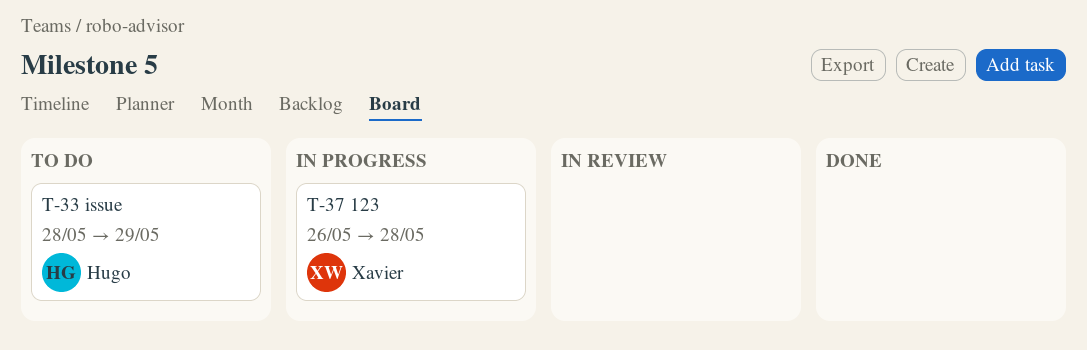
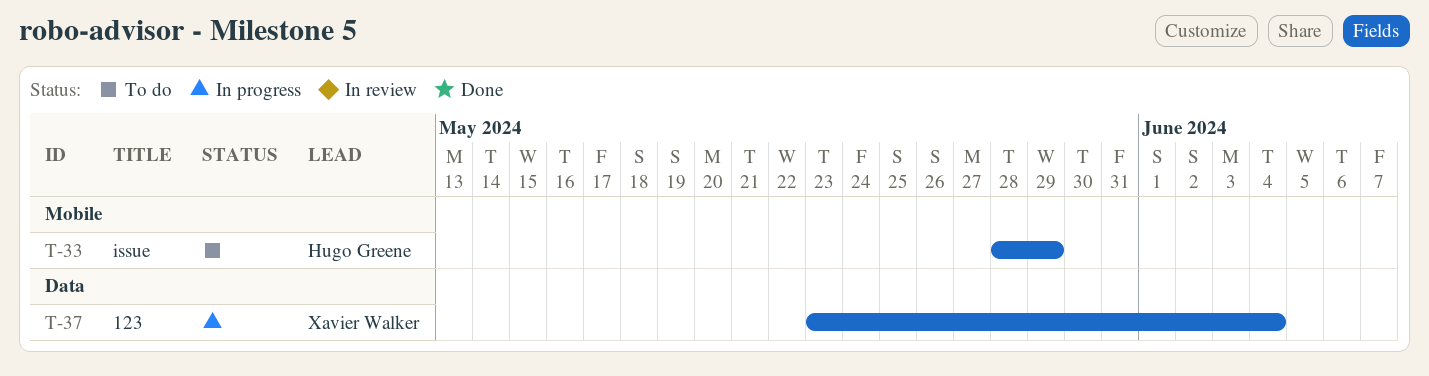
T-37, start: May 26 -> May 23
T-37, due: May 28 -> Jun 4

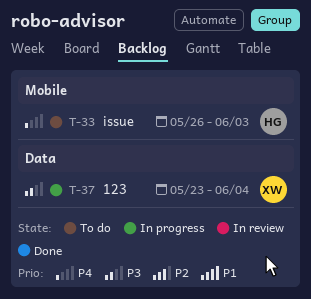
T-33, start: May 28 -> May 26
T-33, due: May 29 -> Jun 3

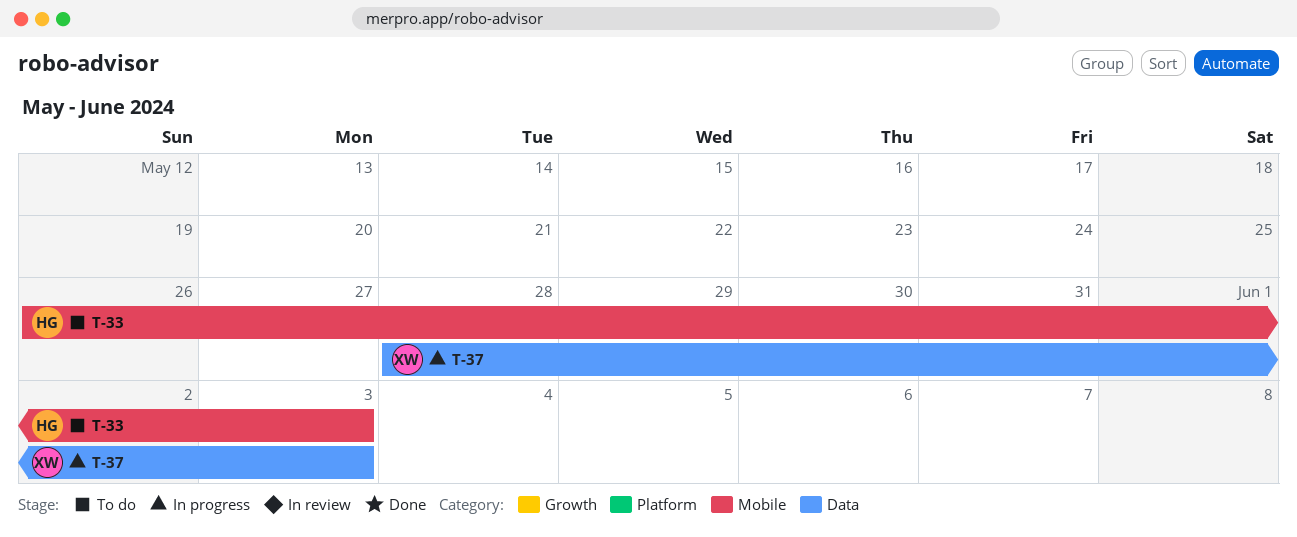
T-37, start: May 23 -> May 28
T-37, due: Jun 4 -> Jun 3

